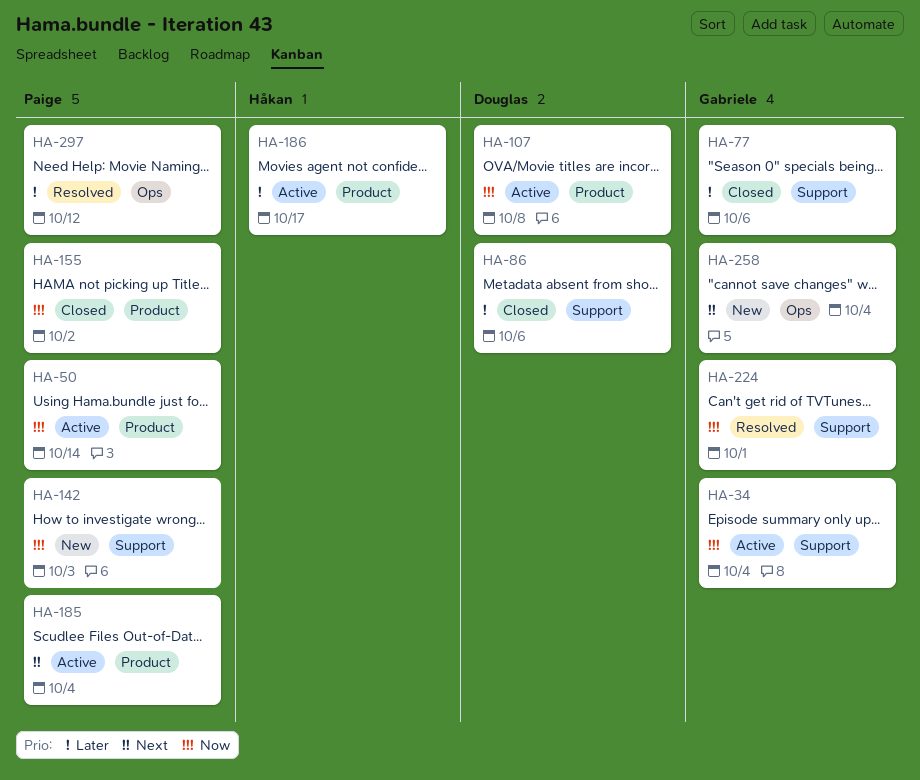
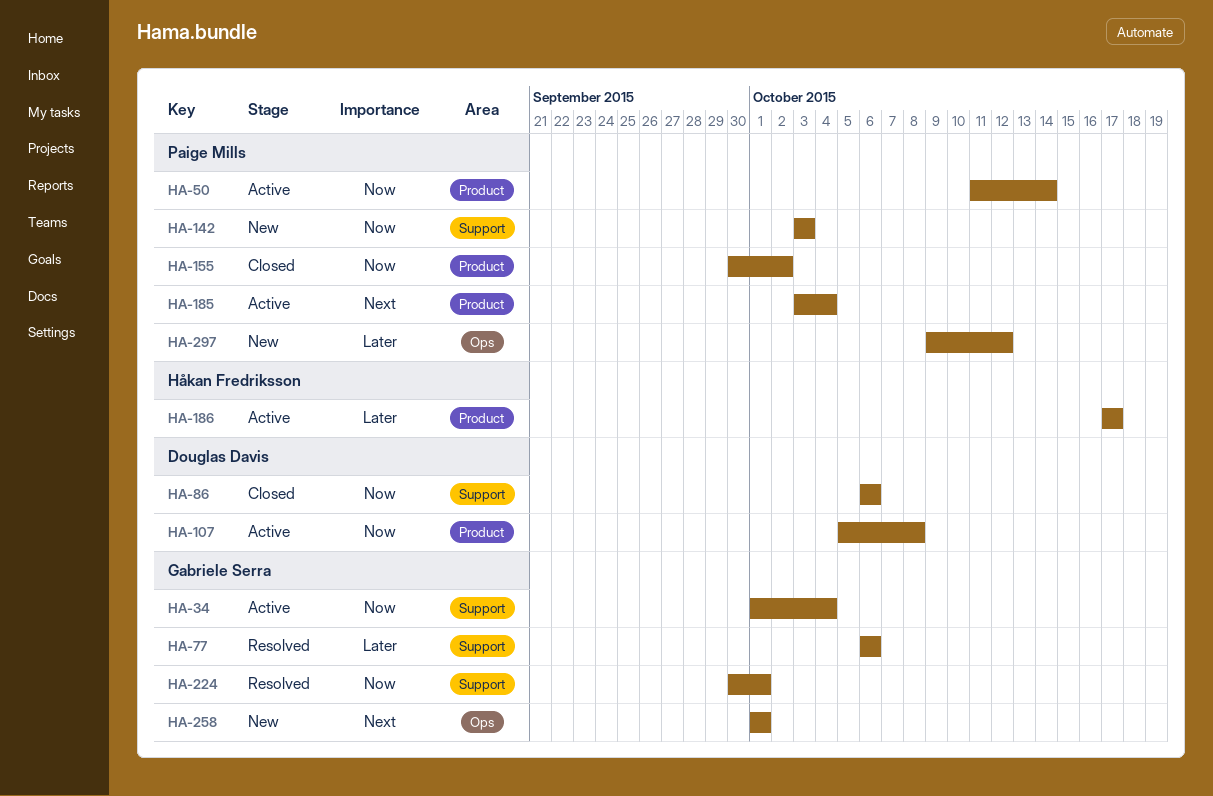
HA-77, status: Closed -> Resolved
HA-86, priority: Later -> Now
HA-258, due: Oct 4 -> Oct 1
HA-297, status: Resolved -> New

